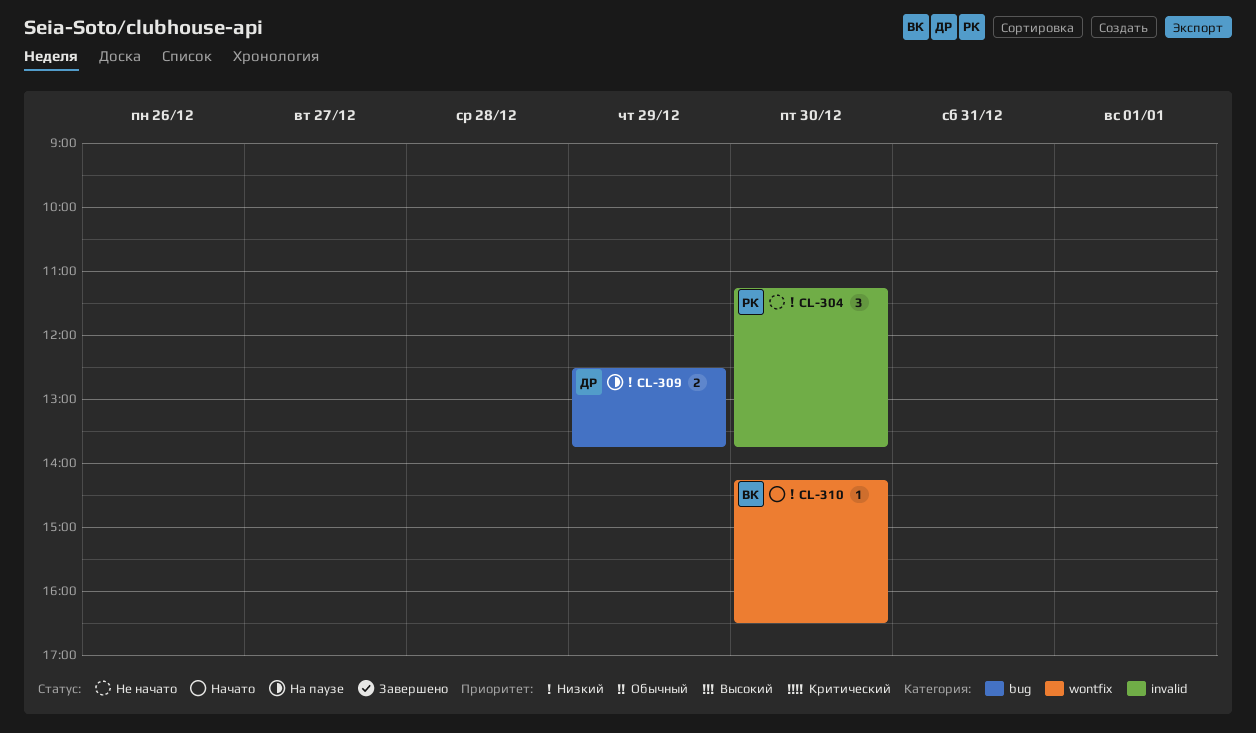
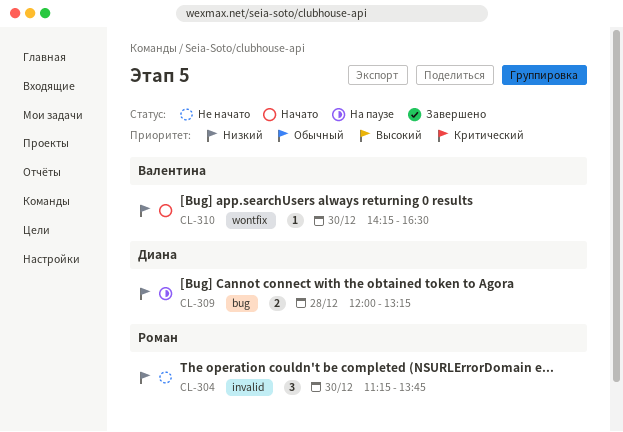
CL-309, day: Dec 29 -> Dec 28
CL-309, begins: 12:30 -> 12:00
CL-309, ends: 13:45 -> 13:15

